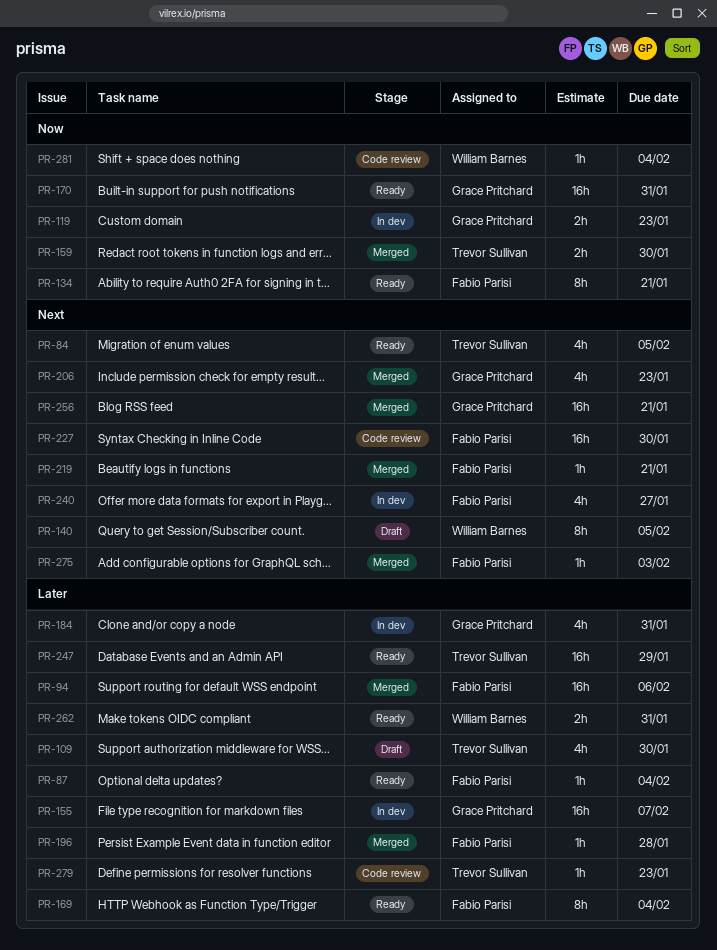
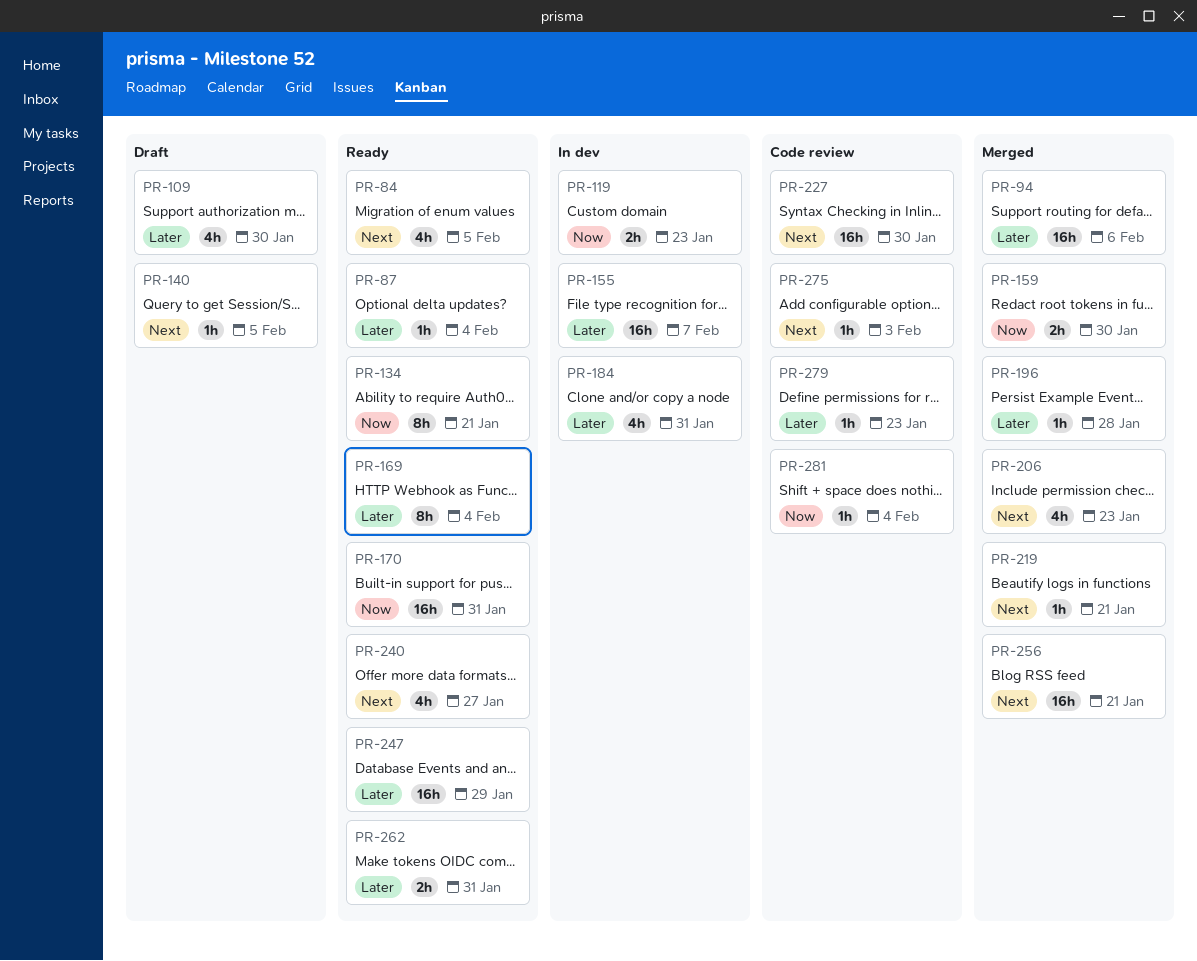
PR-140, estimate: 8h -> 1h
PR-240, status: In dev -> Ready
PR-275, status: Merged -> Code review

